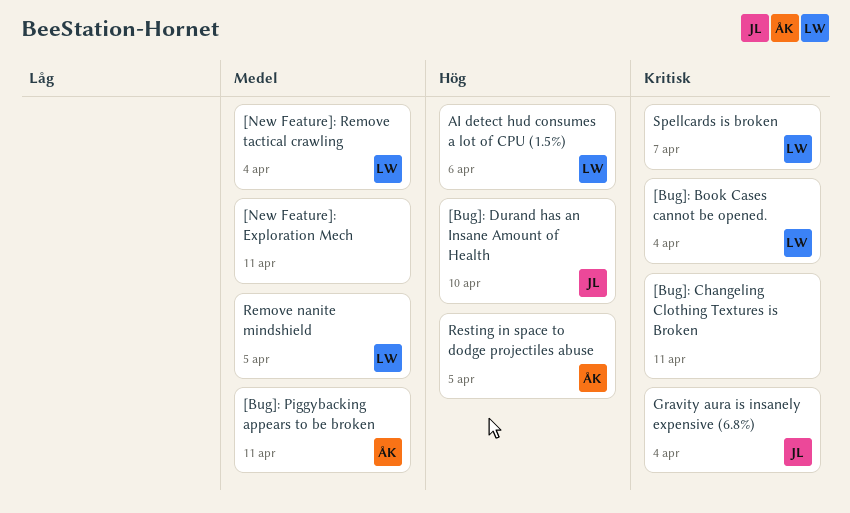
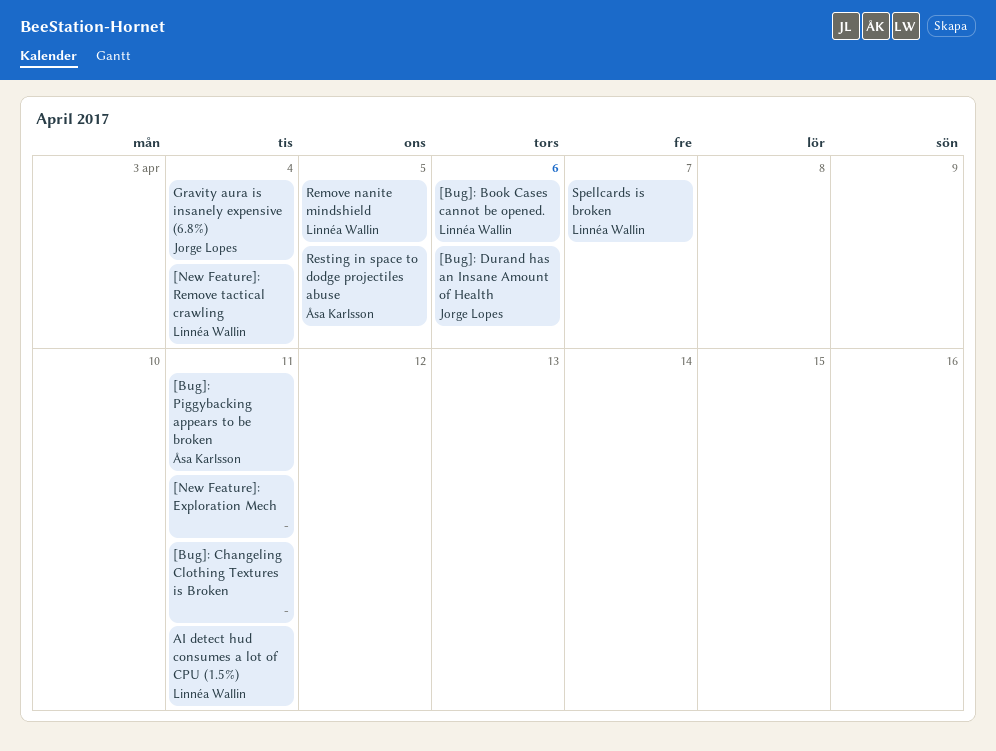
[Bug]: Book Cases cannot be opened., due: Apr 4 -> Apr 6
[Bug]: Durand has an Insane Amount of Health, due: Apr 10 -> Apr 6
AI detect hud consumes a lot of CPU (1.5%), due: Apr 6 -> Apr 11

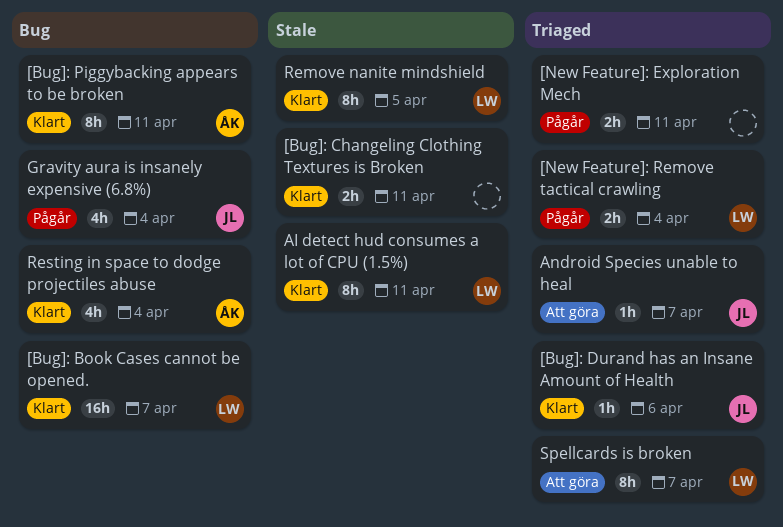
[Bug]: Book Cases cannot be opened., due: Apr 6 -> Apr 7
Android Species unable to heal: none -> present
Resting in space to dodge projectiles abuse, due: Apr 5 -> Apr 4

